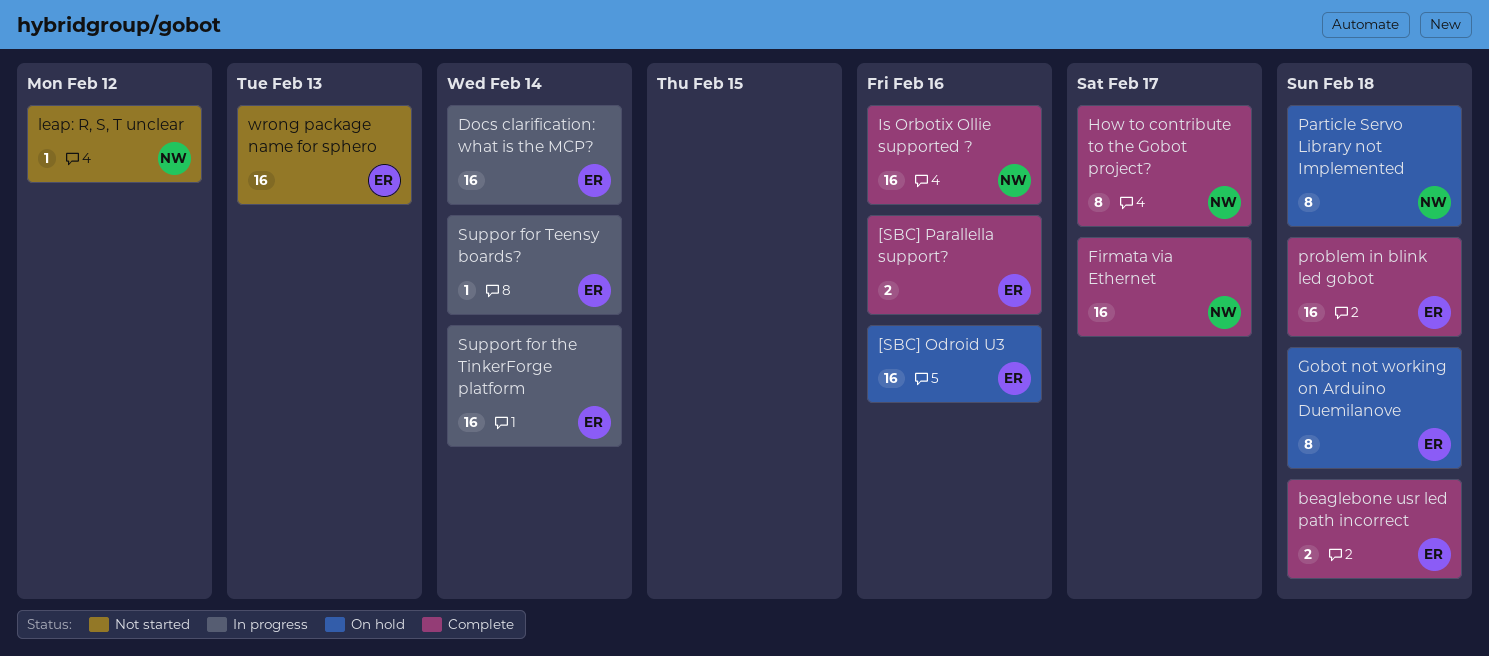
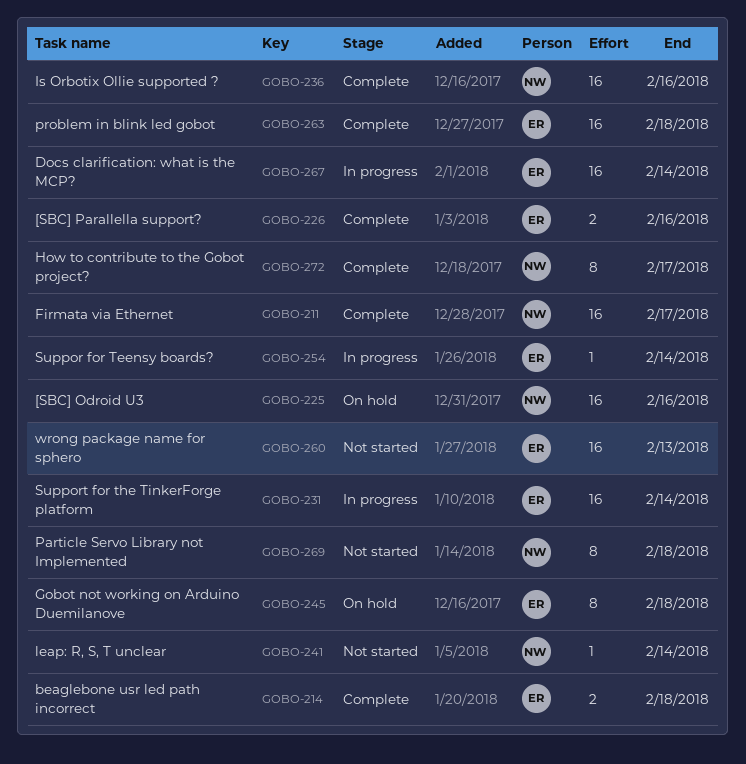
[SBC] Odroid U3, owner: ER -> NW
leap: R, S, T unclear, due: Feb 12 -> Feb 14
Particle Servo Library not Implemented, status: On hold -> Not started

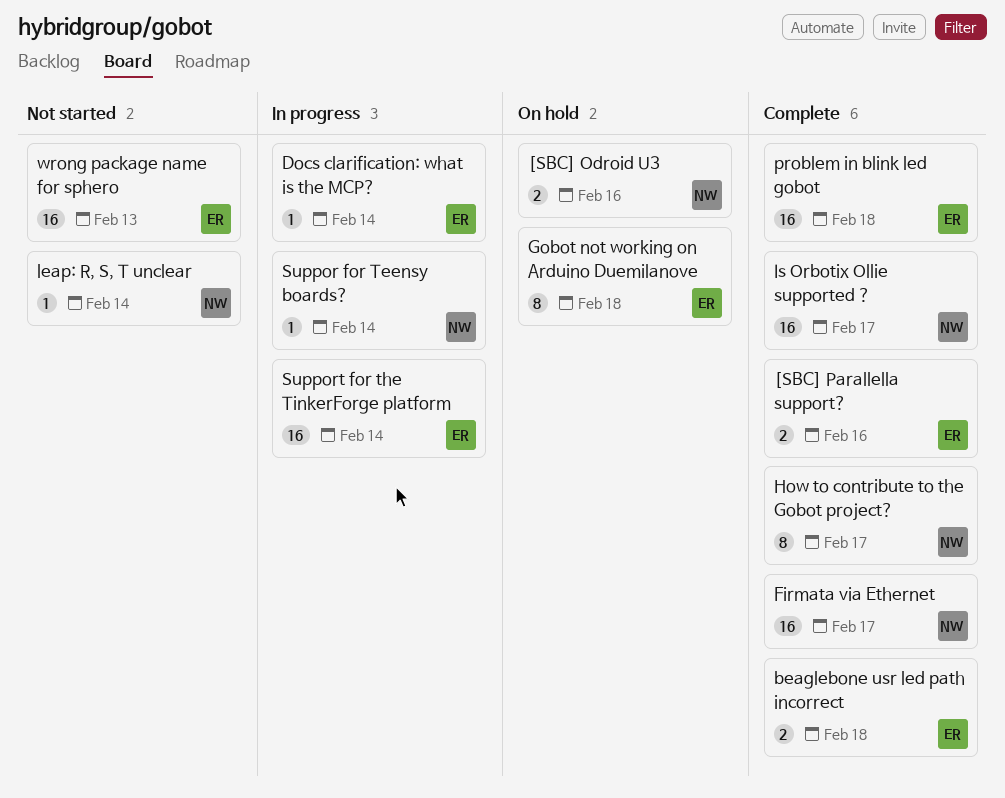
[SBC] Odroid U3, estimate: 16 -> 2
Docs clarification: what is the MCP?, estimate: 16 -> 1
Is Orbotix Ollie supported ?, due: Feb 16 -> Feb 17
Particle Servo Library not Implemented: present -> none
Suppor for Teensy boards?, owner: ER -> NW

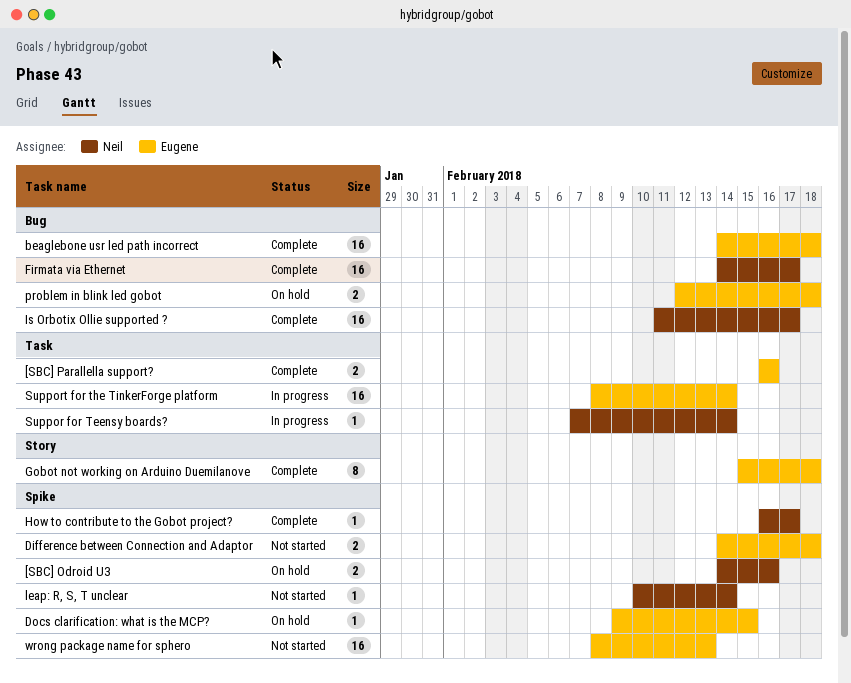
beaglebone usr led path incorrect, estimate: 2 -> 16
Difference between Connection and Adaptor: none -> present
Docs clarification: what is the MCP?, status: In progress -> On hold
Docs clarification: what is the MCP?, due: Feb 14 -> Feb 15
Gobot not working on Arduino Duemilanove, status: On hold -> Complete
How to contribute to the Gobot project?, estimate: 8 -> 1
problem in blink led gobot, status: Complete -> On hold
problem in blink led gobot, estimate: 16 -> 2

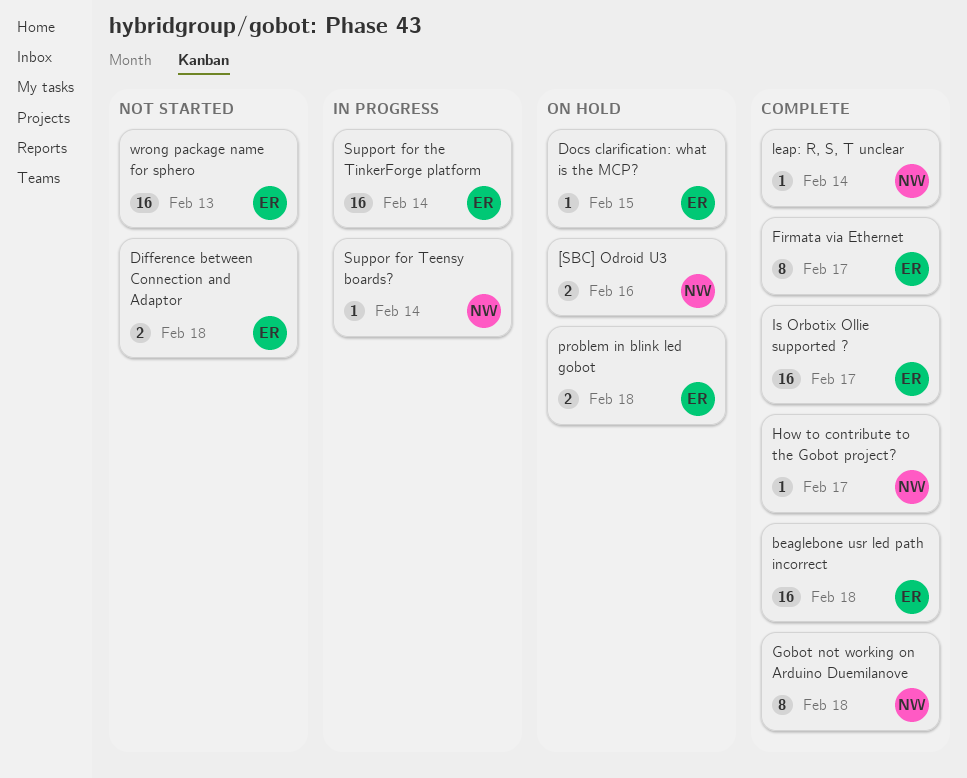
[SBC] Parallella support?: present -> none
Firmata via Ethernet, owner: Neil -> Eugene
Firmata via Ethernet, estimate: 16 -> 8
Gobot not working on Arduino Duemilanove, owner: Eugene -> Neil
Is Orbotix Ollie supported ?, owner: Neil -> Eugene
leap: R, S, T unclear, status: Not started -> Complete

